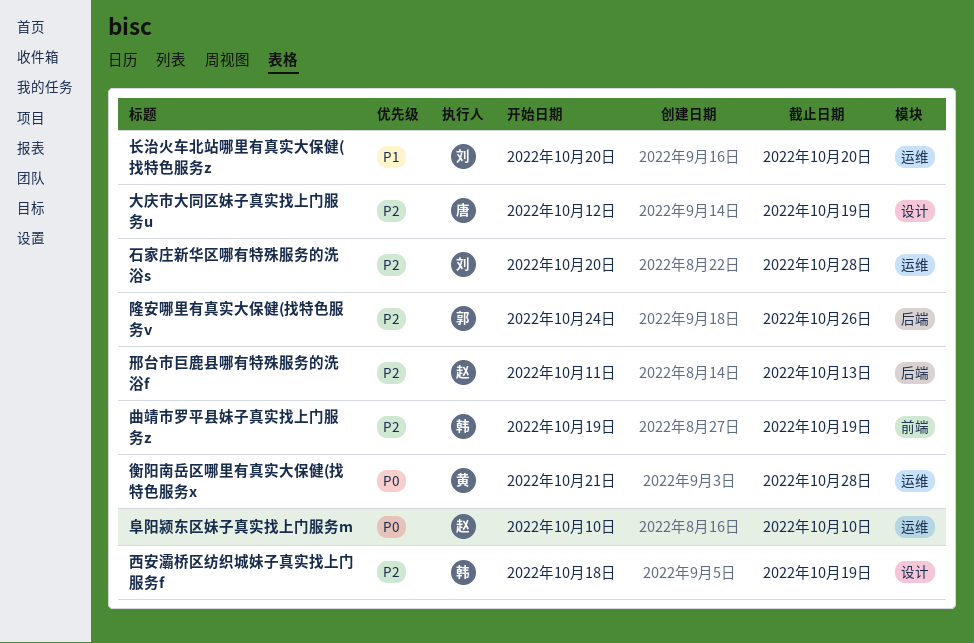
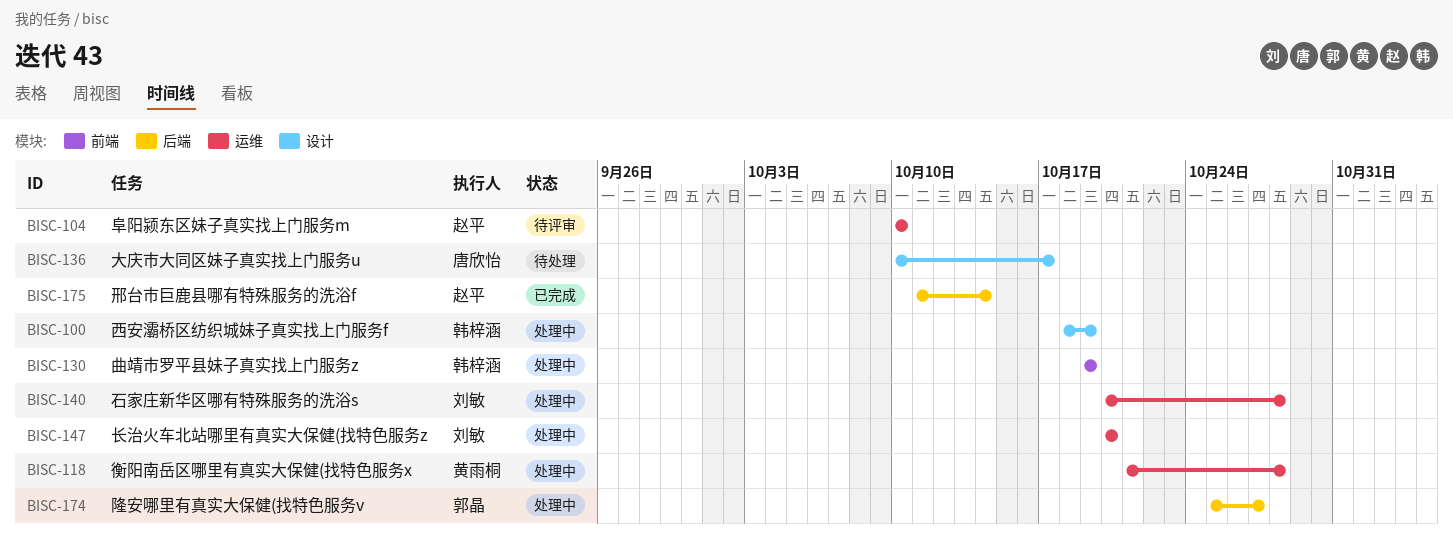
大庆市大同区妹子真实找上门服务u, start: Oct 12 -> Oct 10
大庆市大同区妹子真实找上门服务u, due: Oct 19 -> Oct 17
邢台市巨鹿县哪有特殊服务的洗浴f, due: Oct 13 -> Oct 14
隆安哪里有真实大保健(找特色服务v, start: Oct 24 -> Oct 25
隆安哪里有真实大保健(找特色服务v, due: Oct 26 -> Oct 27

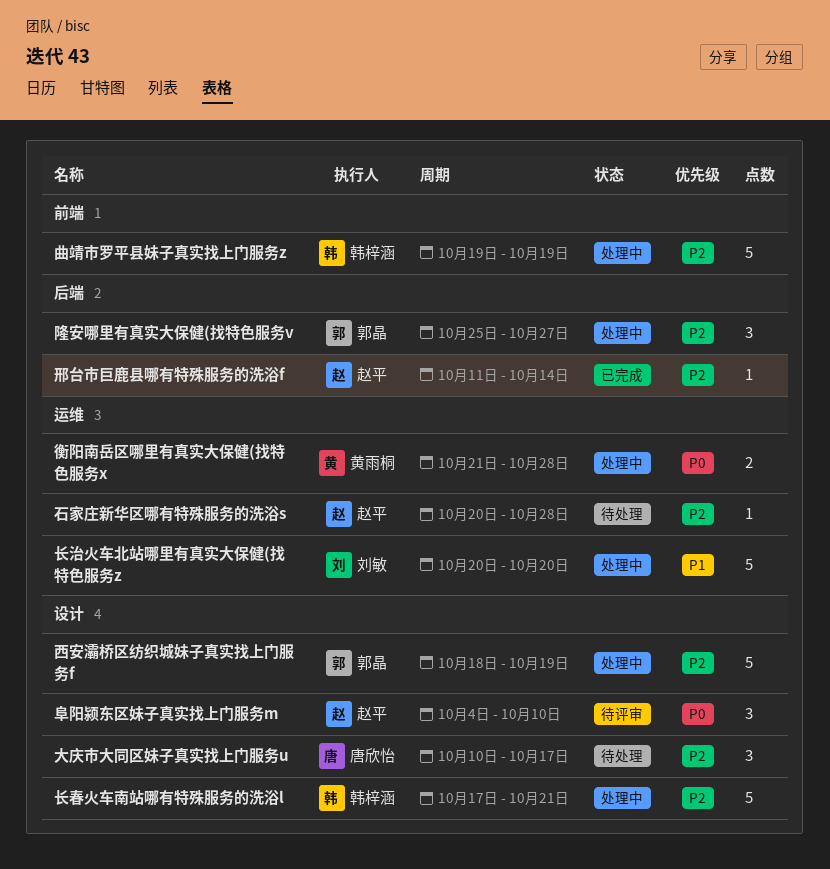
石家庄新华区哪有特殊服务的洗浴s, status: 处理中 -> 待处理
石家庄新华区哪有特殊服务的洗浴s, owner: 刘敏 -> 赵平
西安灞桥区纺织城妹子真实找上门服务f, owner: 韩梓涵 -> 郭晶
长春火车南站哪有特殊服务的洗浴l: none -> present
阜阳颍东区妹子真实找上门服务m, label: 运维 -> 设计
阜阳颍东区妹子真实找上门服务m, start: Oct 10 -> Oct 4

